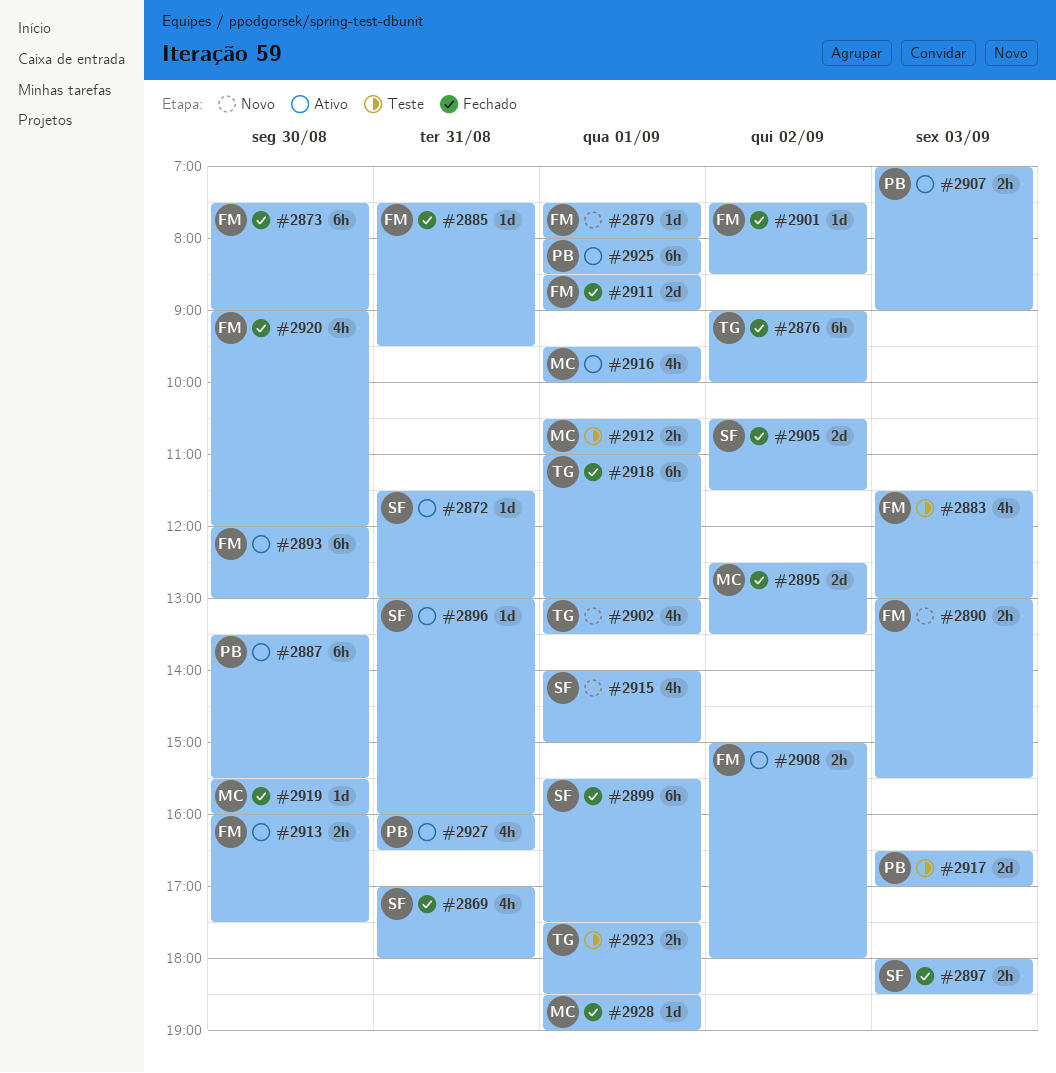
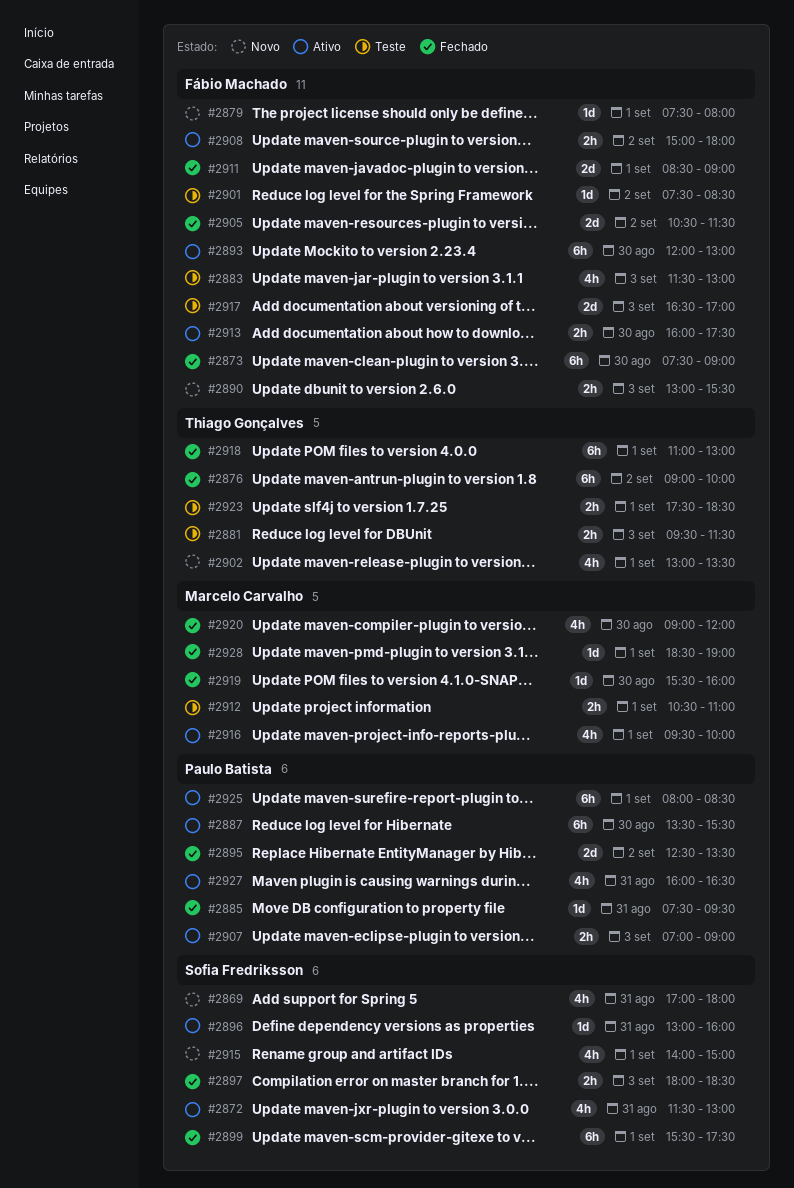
#2869, status: Fechado -> Novo
#2872, estimate: 1d -> 4h
#2881: none -> present
#2885, owner: Fábio Machado -> Paulo Batista
#2895, owner: Marcelo Carvalho -> Paulo Batista
#2901, status: Fechado -> Teste
#2905, owner: Sofia Fredriksson -> Fábio Machado
#2917, owner: Paulo Batista -> Fábio Machado
#2920, owner: Fábio Machado -> Marcelo Carvalho

